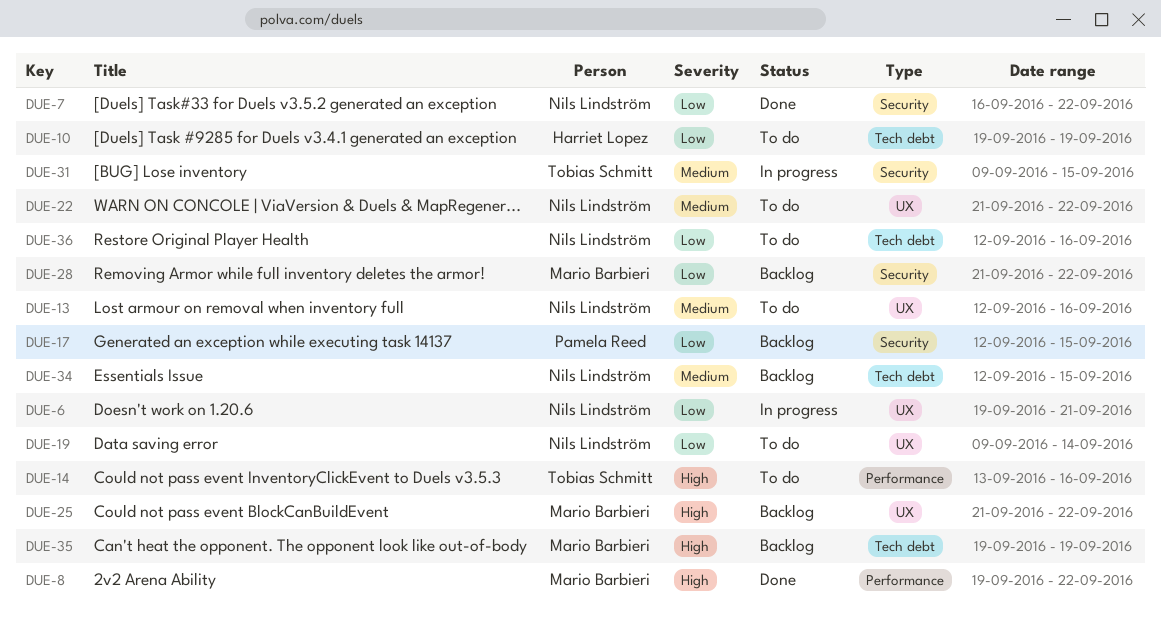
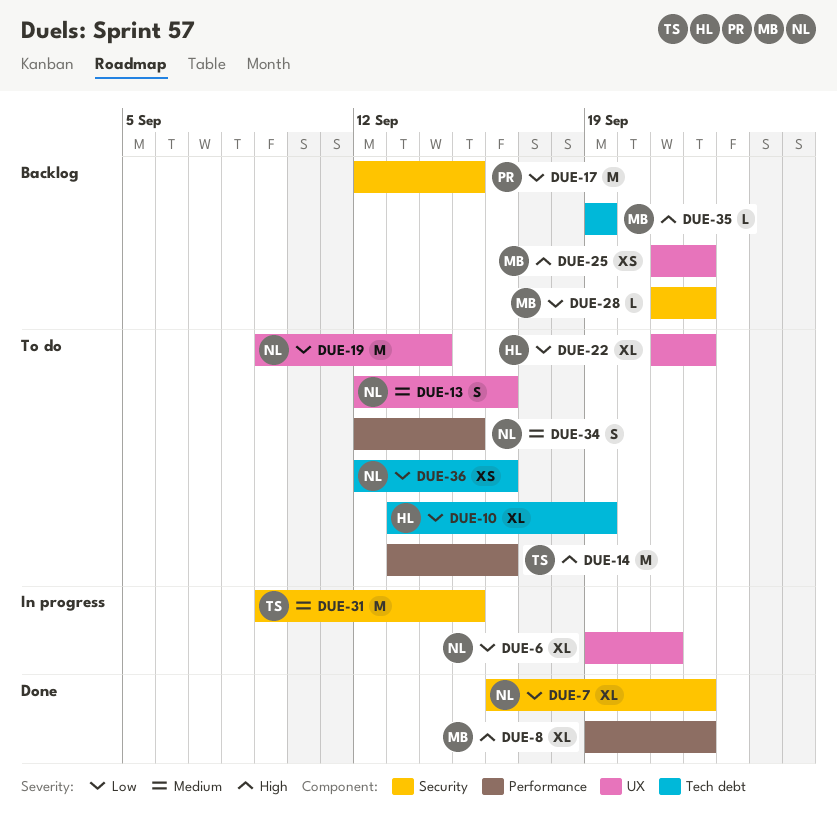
DUE-10, start: Sep 19 -> Sep 13
DUE-22, owner: Nils Lindström -> Harriet Lopez
DUE-22, priority: Medium -> Low
DUE-34, status: Backlog -> To do
DUE-34, label: Tech debt -> Performance

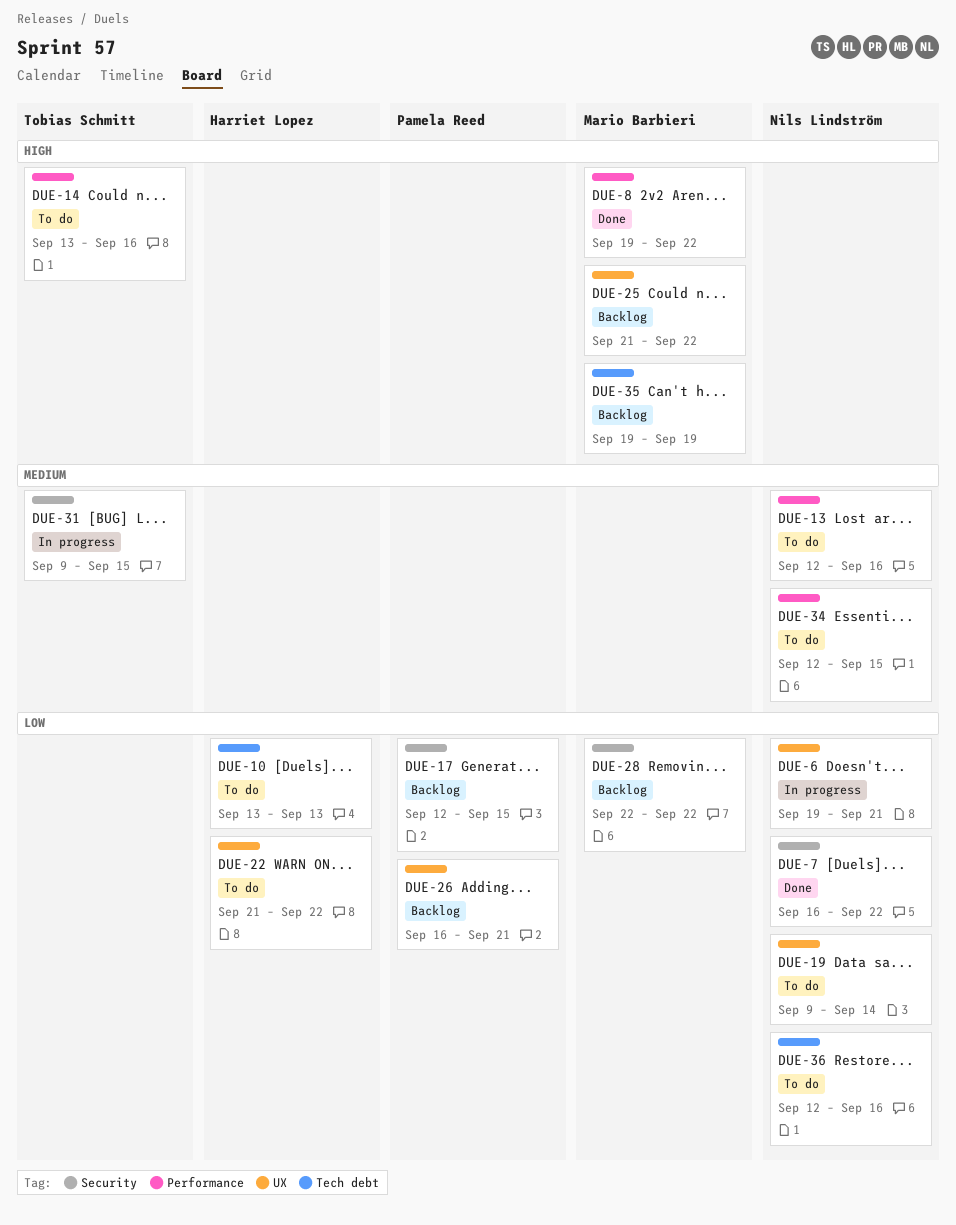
DUE-10, due: Sep 19 -> Sep 13
DUE-13, label: UX -> Performance
DUE-26: none -> present
DUE-28, start: Sep 21 -> Sep 22

